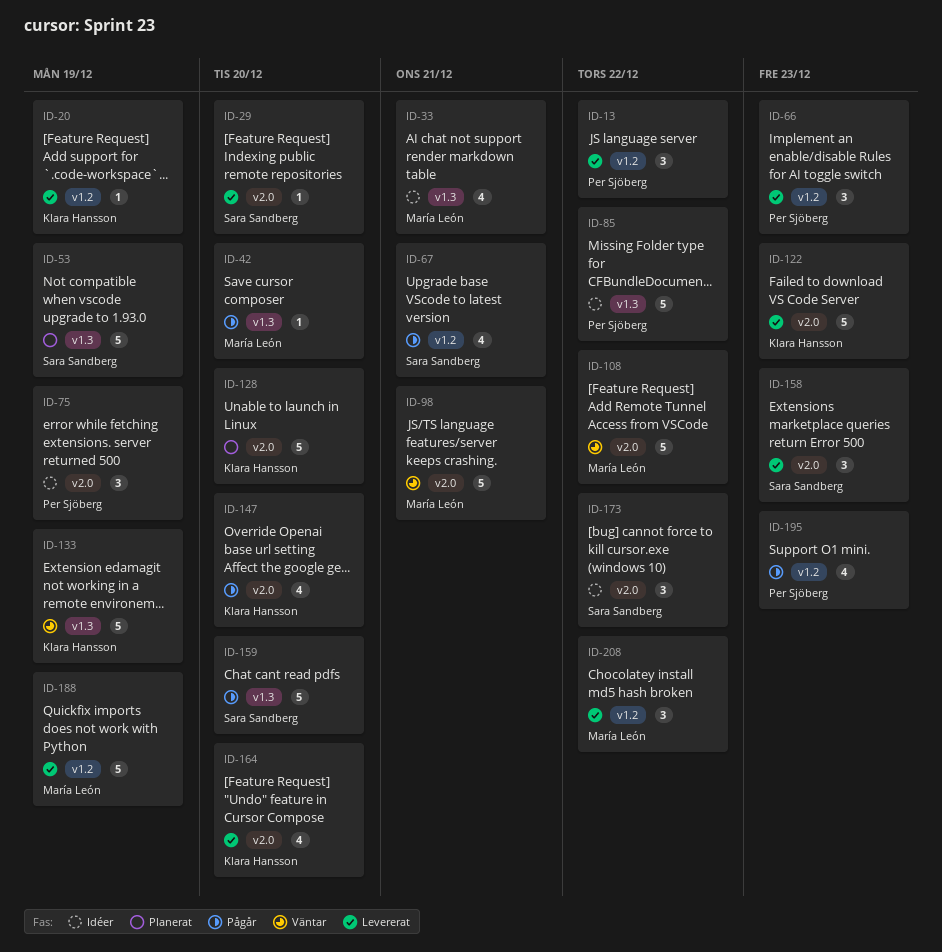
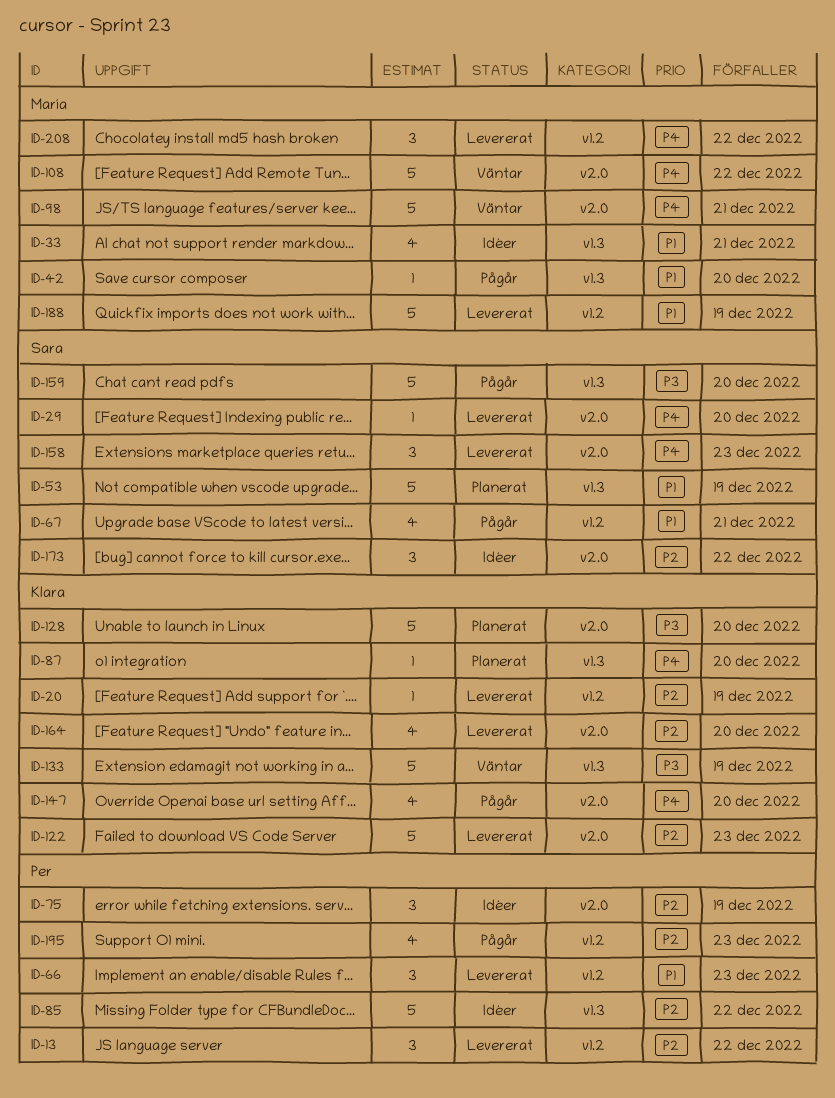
ID-87: none -> present

